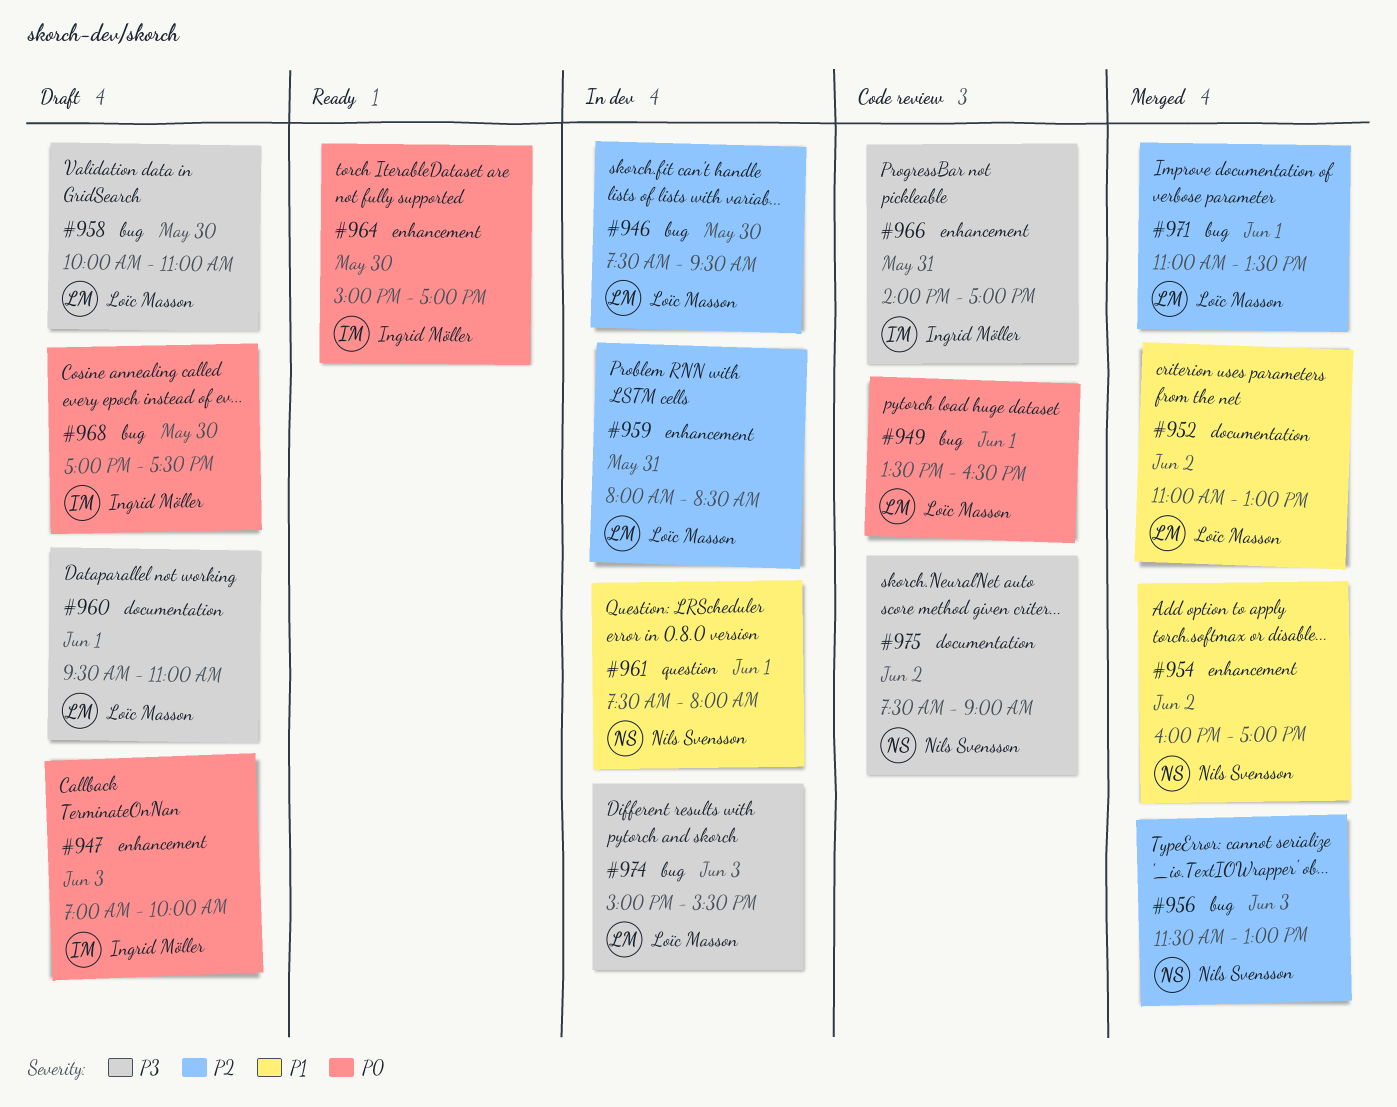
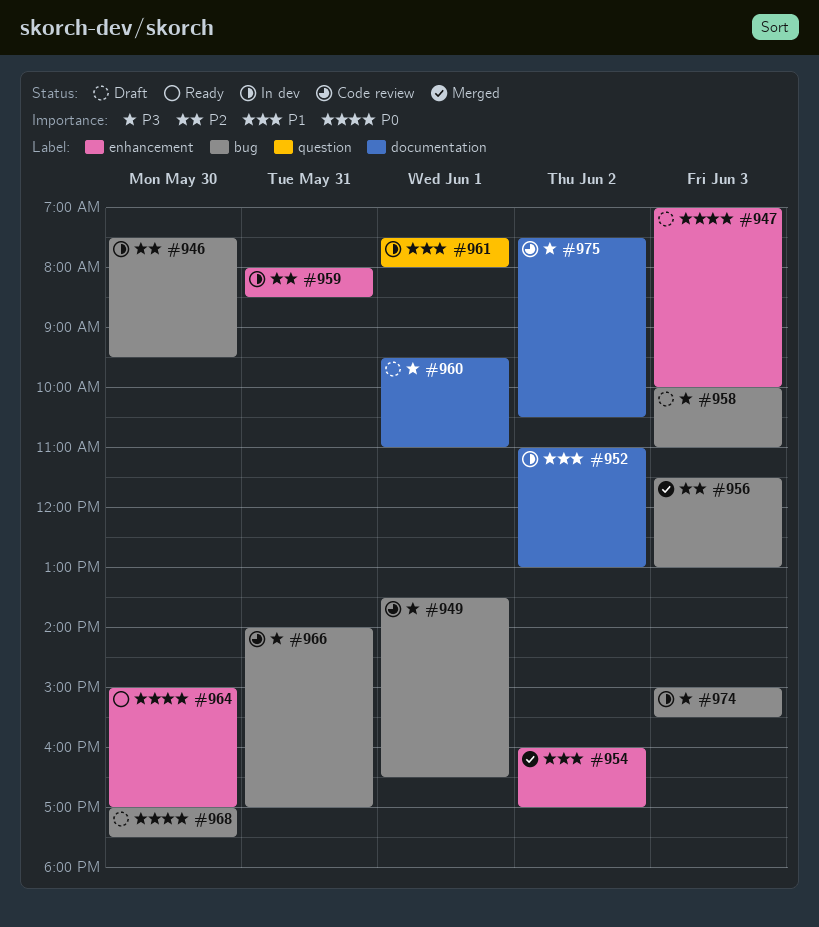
#949, priority: P0 -> P3
#952, status: Merged -> In dev
#958, day: May 30 -> Jun 3
#966, label: enhancement -> bug
#971: present -> none
#975, ends: 09:00 -> 10:30

